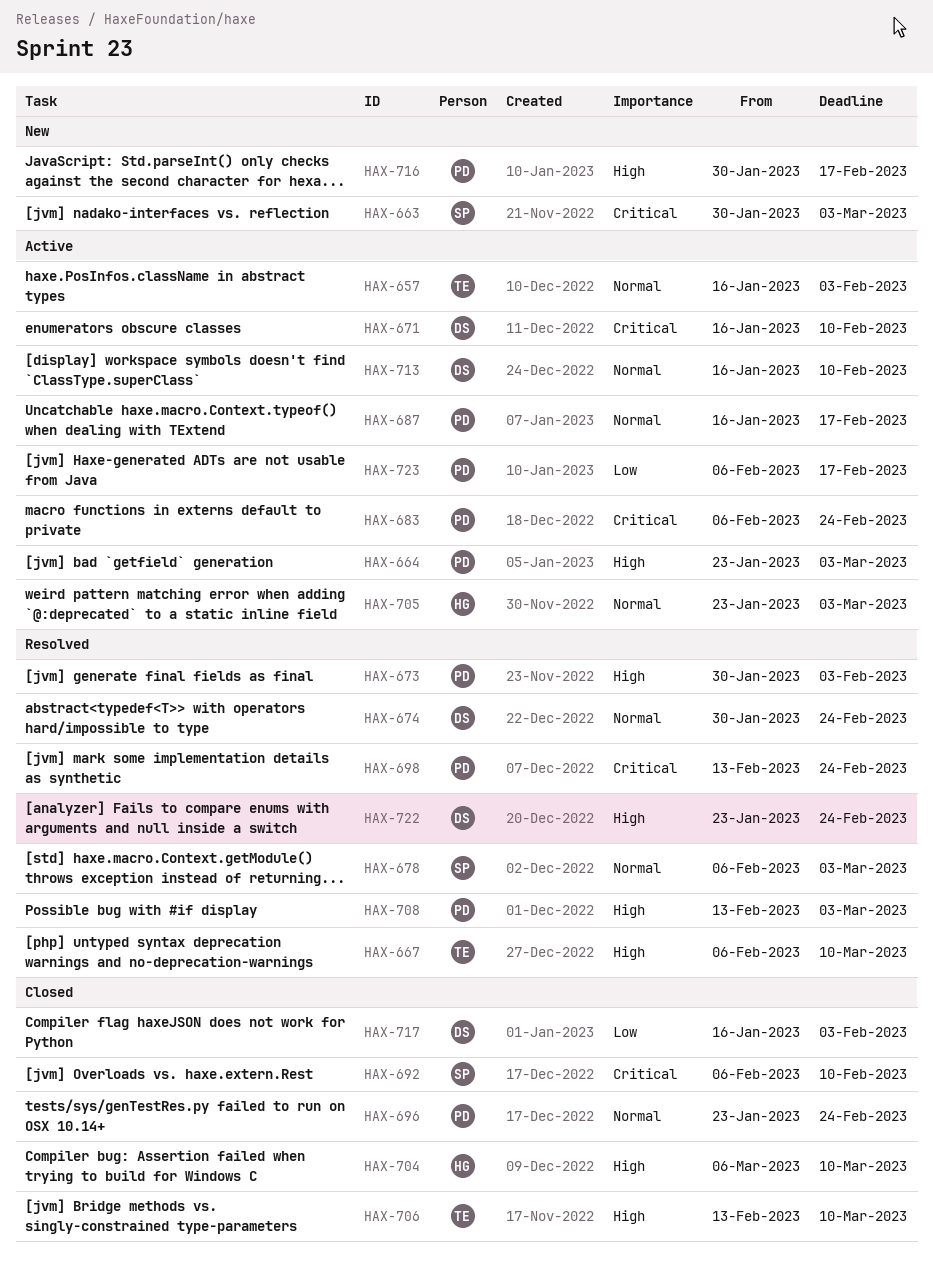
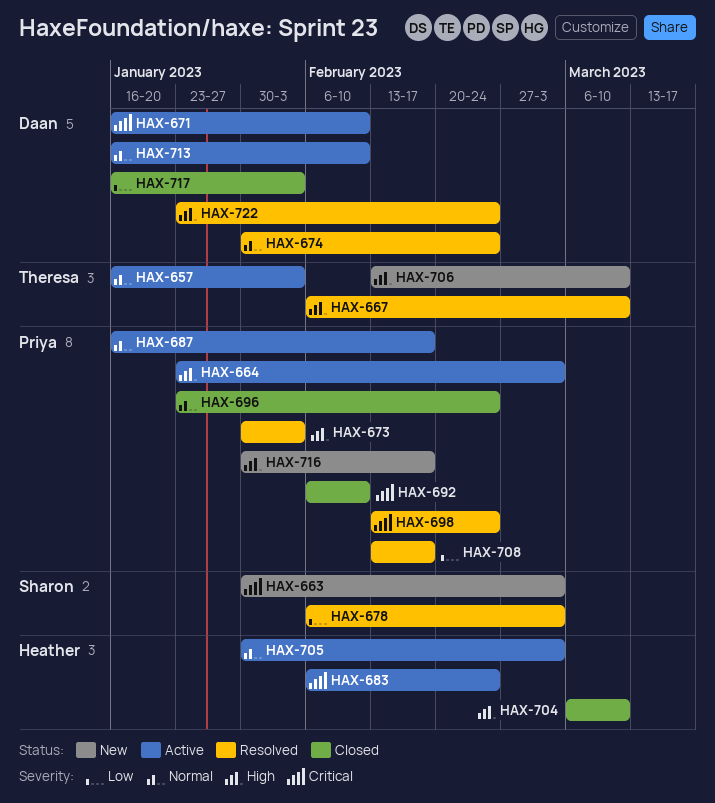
HAX-678, priority: Normal -> Low
HAX-683, owner: Priya -> Heather
HAX-692, owner: Sharon -> Priya
HAX-705, start: Jan 23 -> Jan 30
HAX-706, status: Closed -> New
HAX-708, priority: High -> Low
HAX-708, due: Mar 3 -> Feb 17
HAX-723: present -> none

